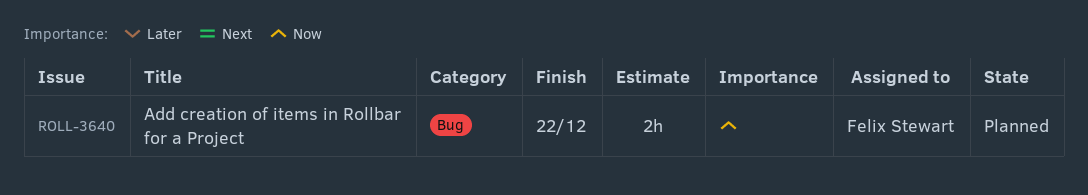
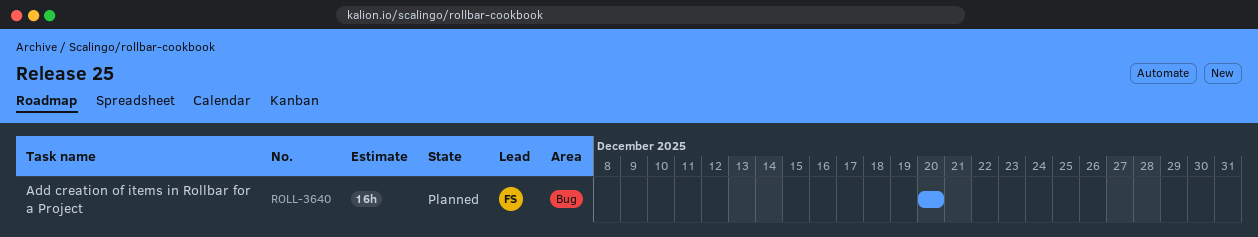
ROLL-3640, estimate: 2h -> 16h
ROLL-3640, due: Dec 22 -> Dec 20

